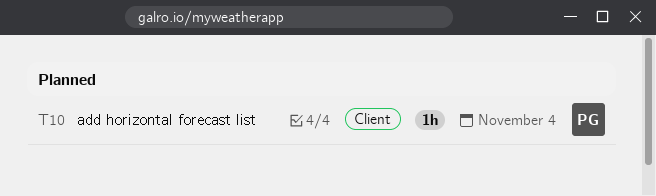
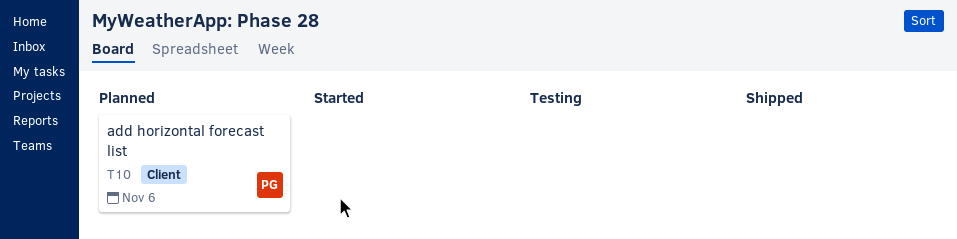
T10, due: Nov 4 -> Nov 6

